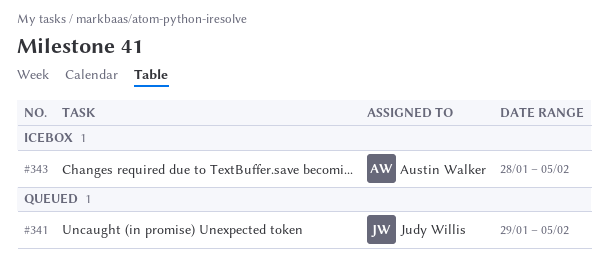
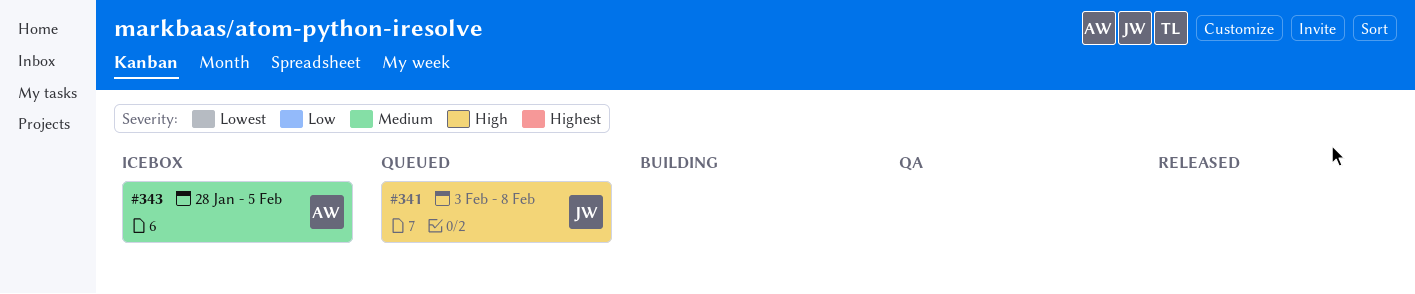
#341, start: Jan 29 -> Feb 3
#341, due: Feb 5 -> Feb 8

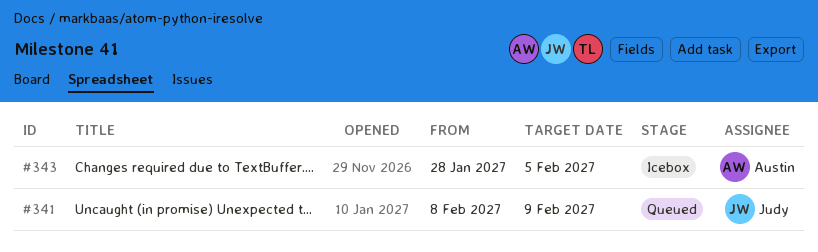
#341, start: Feb 3 -> Feb 8
#341, due: Feb 8 -> Feb 9

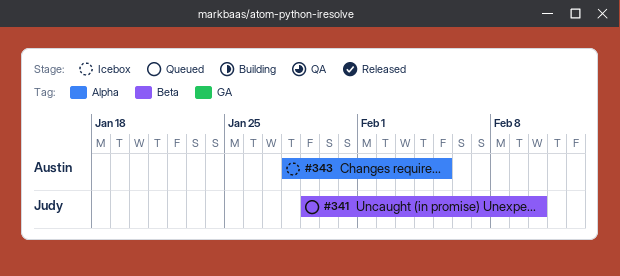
#341, start: Feb 8 -> Jan 29
#341, due: Feb 9 -> Feb 10

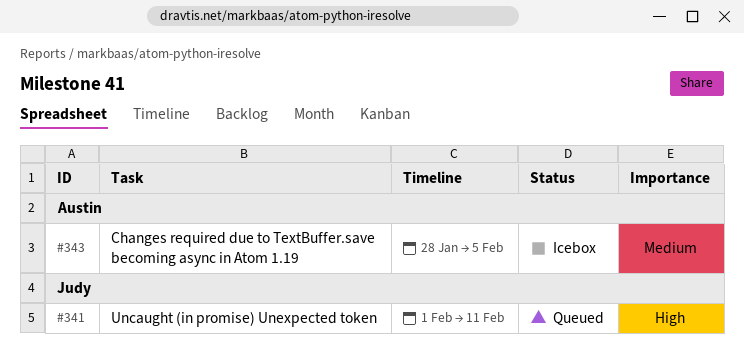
#341, start: Jan 29 -> Feb 1
#341, due: Feb 10 -> Feb 11

